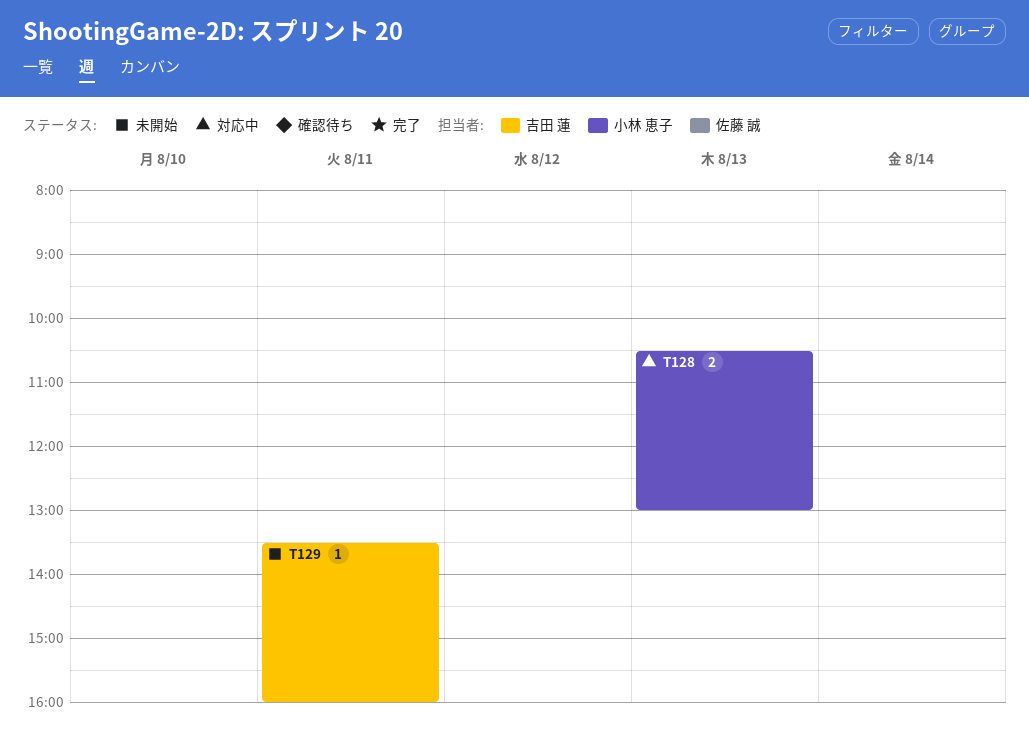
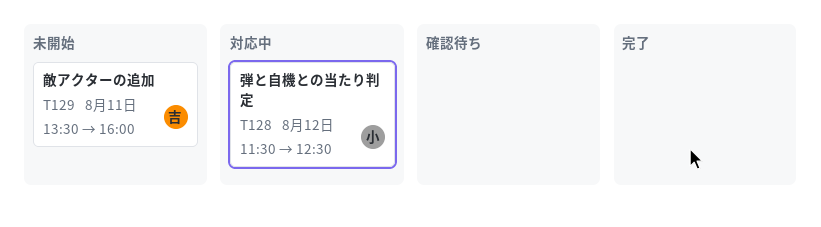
T128, day: Aug 13 -> Aug 12
T128, begins: 10:30 -> 11:30
T128, ends: 13:00 -> 12:30

